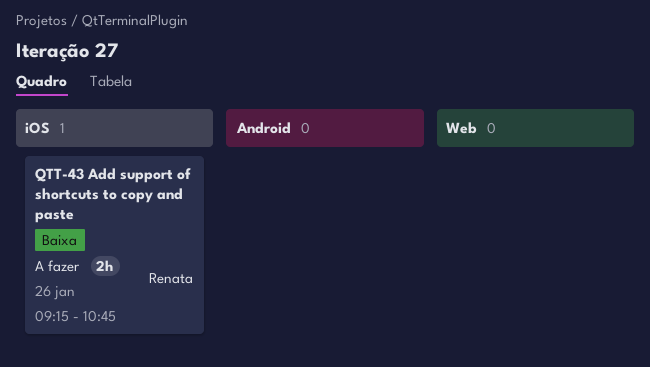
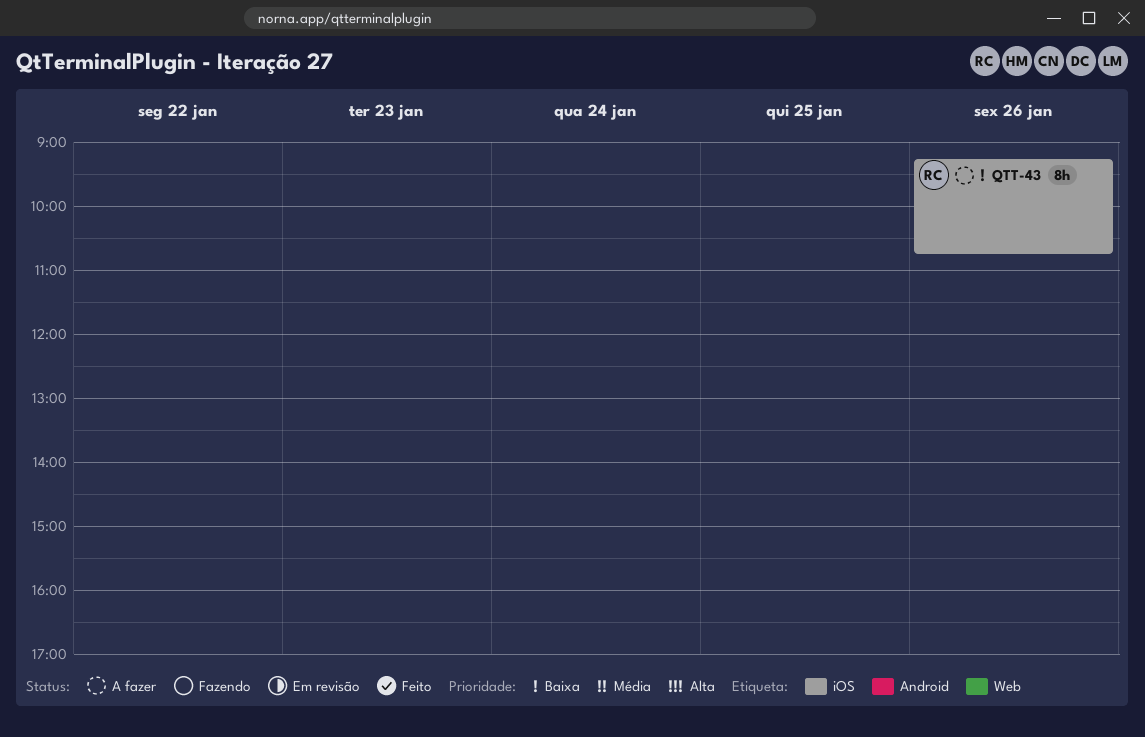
QTT-43, estimate: 2h -> 8h

